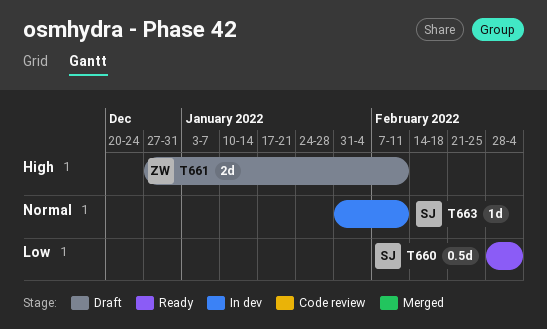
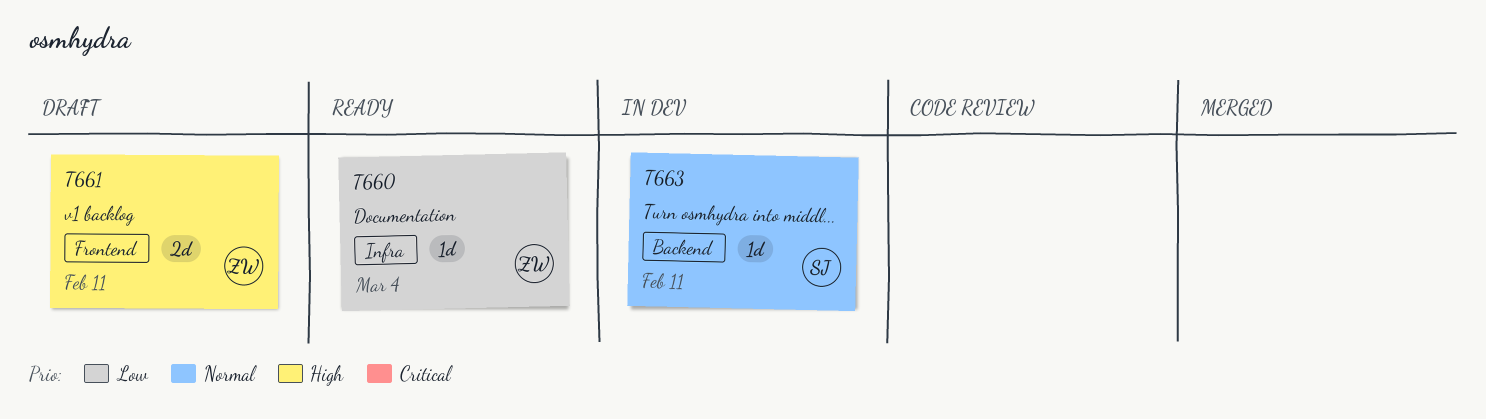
T660, owner: SJ -> ZW
T660, estimate: 0.5d -> 1d

